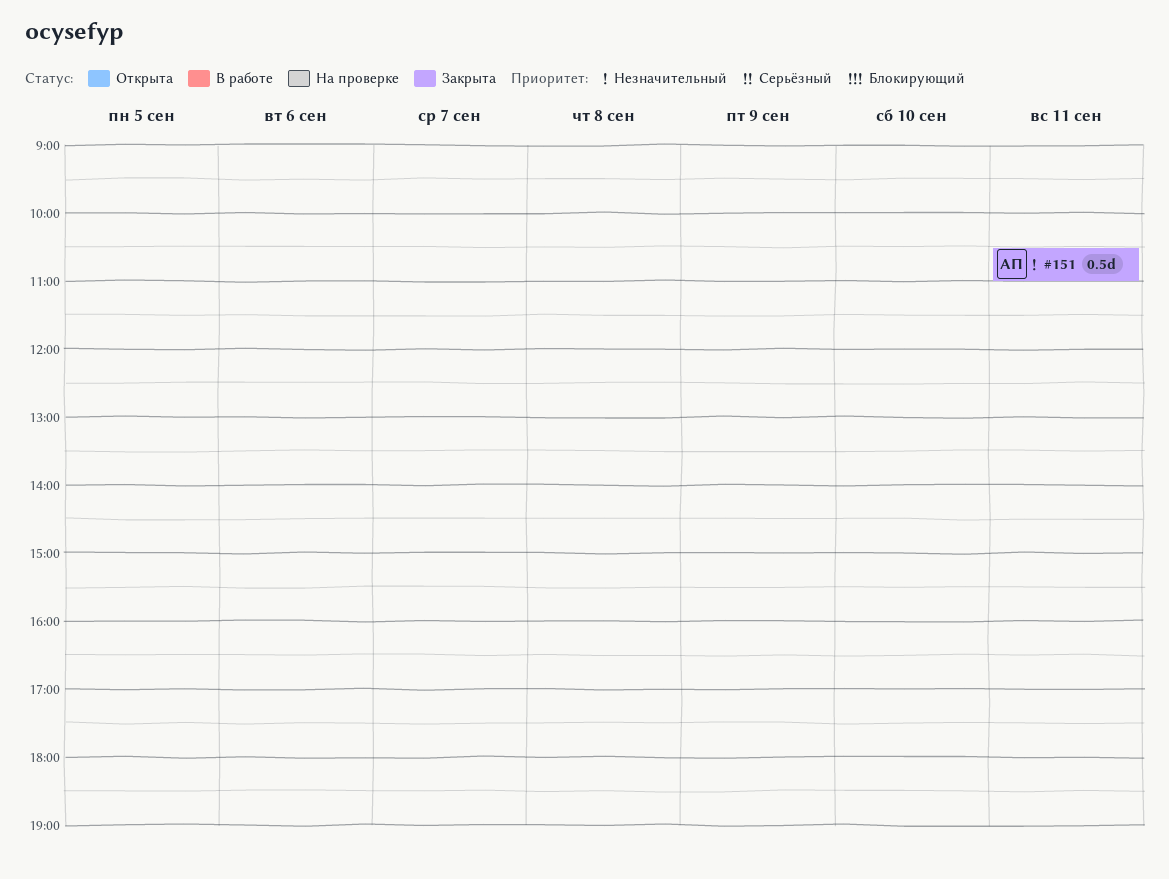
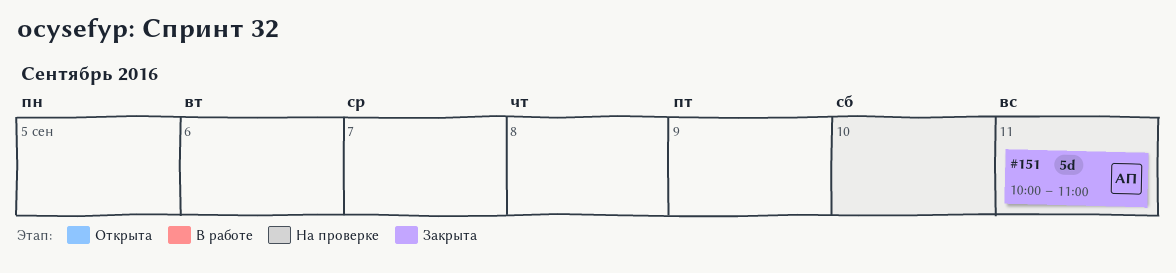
#151, estimate: 0.5d -> 5d
#151, begins: 10:30 -> 10:00

